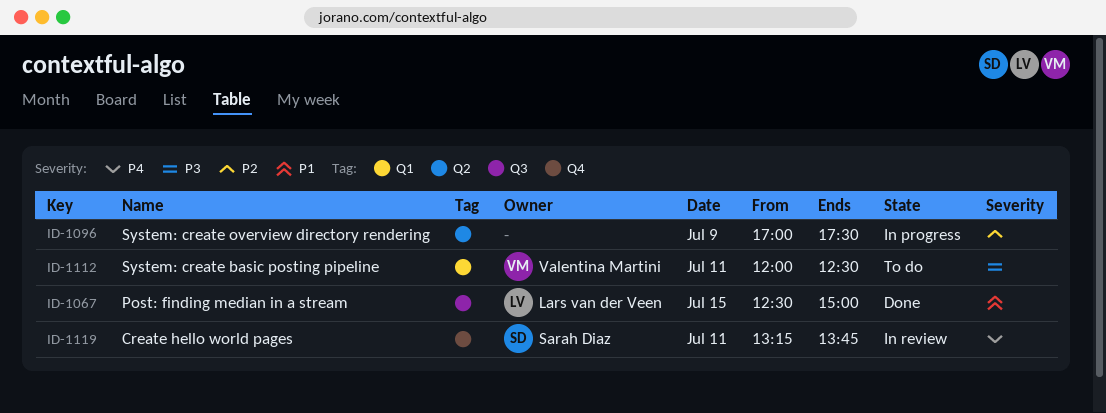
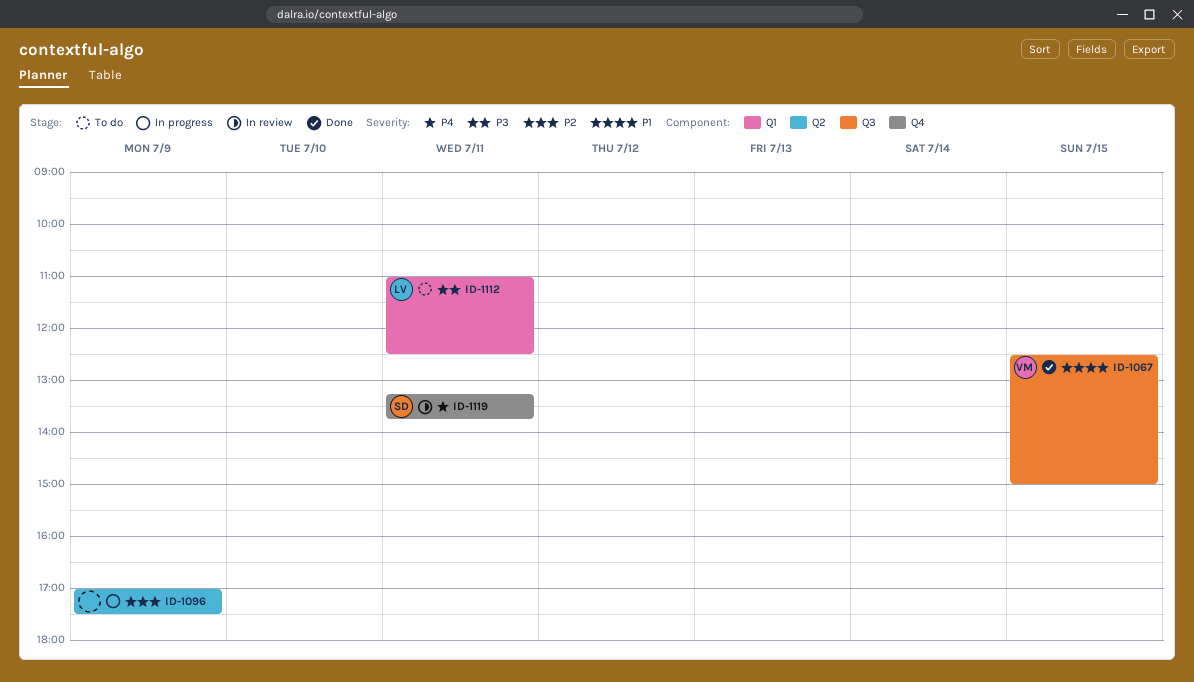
ID-1067, owner: Lars van der Veen -> Valentina Martini
ID-1112, owner: Valentina Martini -> Lars van der Veen
ID-1112, begins: 12:00 -> 11:00

